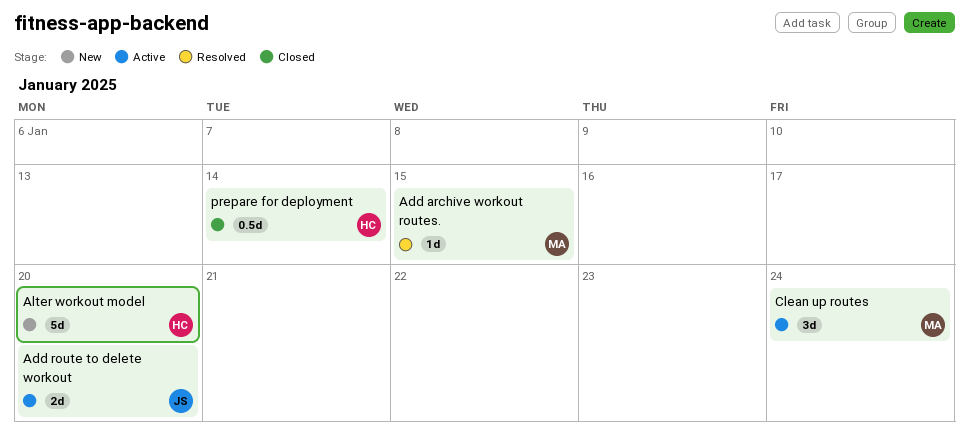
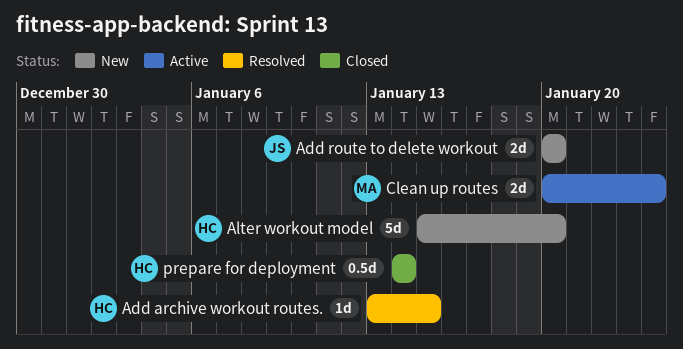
Add archive workout routes., owner: MA -> HC
Add route to delete workout, status: Active -> New
Clean up routes, estimate: 3d -> 2d

